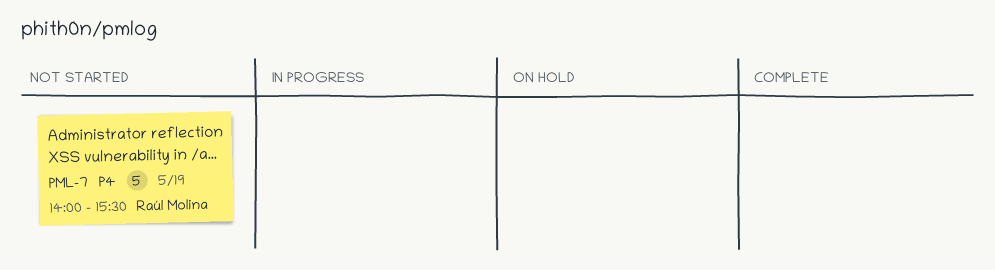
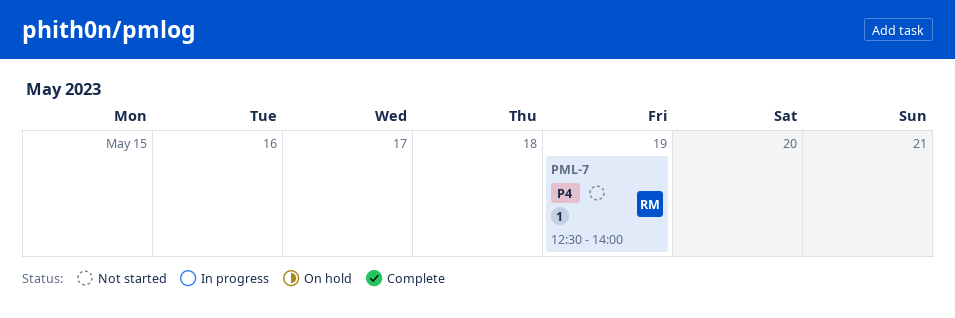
PML-7, estimate: 5 -> 1
PML-7, begins: 14:00 -> 12:30
PML-7, ends: 15:30 -> 14:00

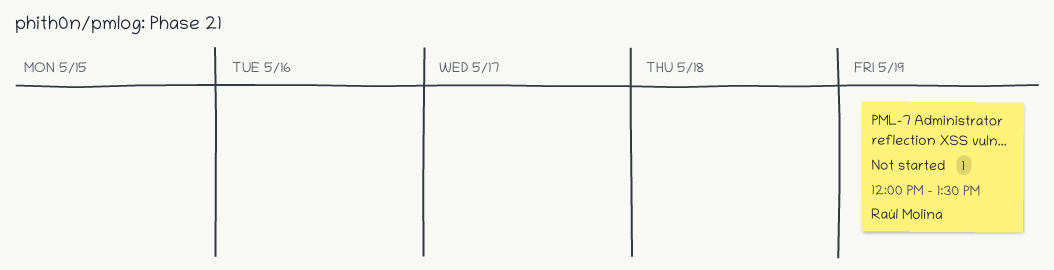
PML-7, begins: 12:30 -> 12:00
PML-7, ends: 14:00 -> 13:30

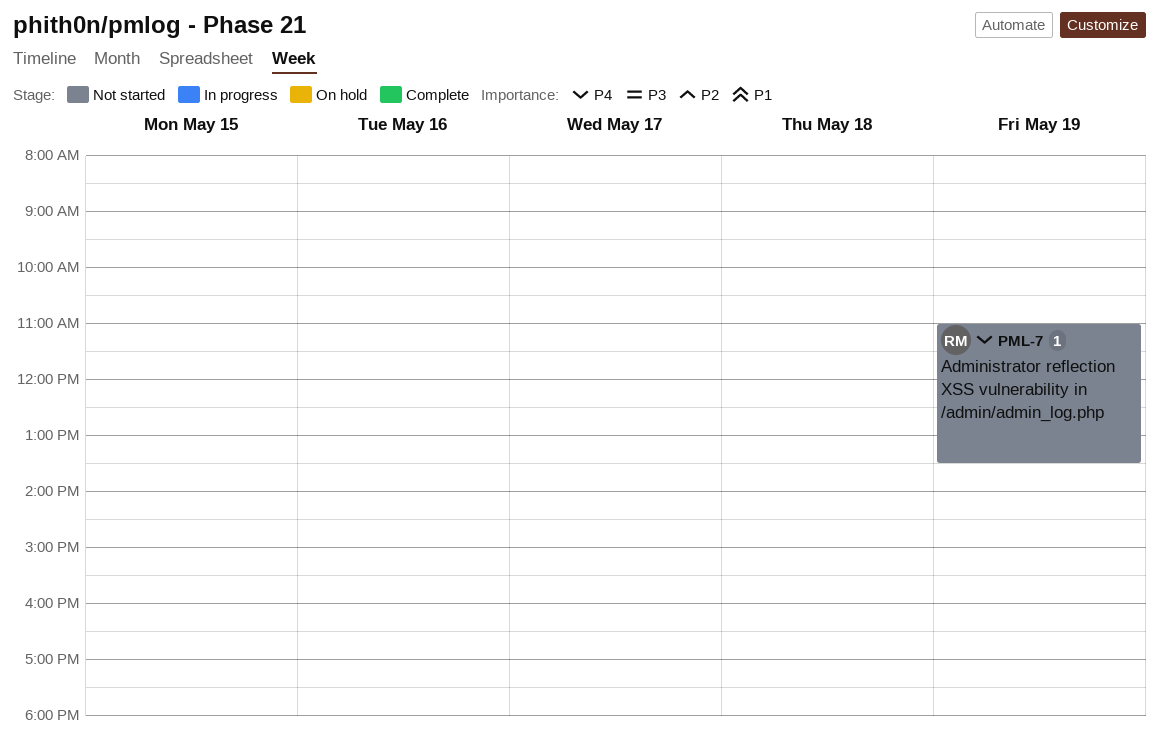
PML-7, begins: 12:00 -> 11:00

